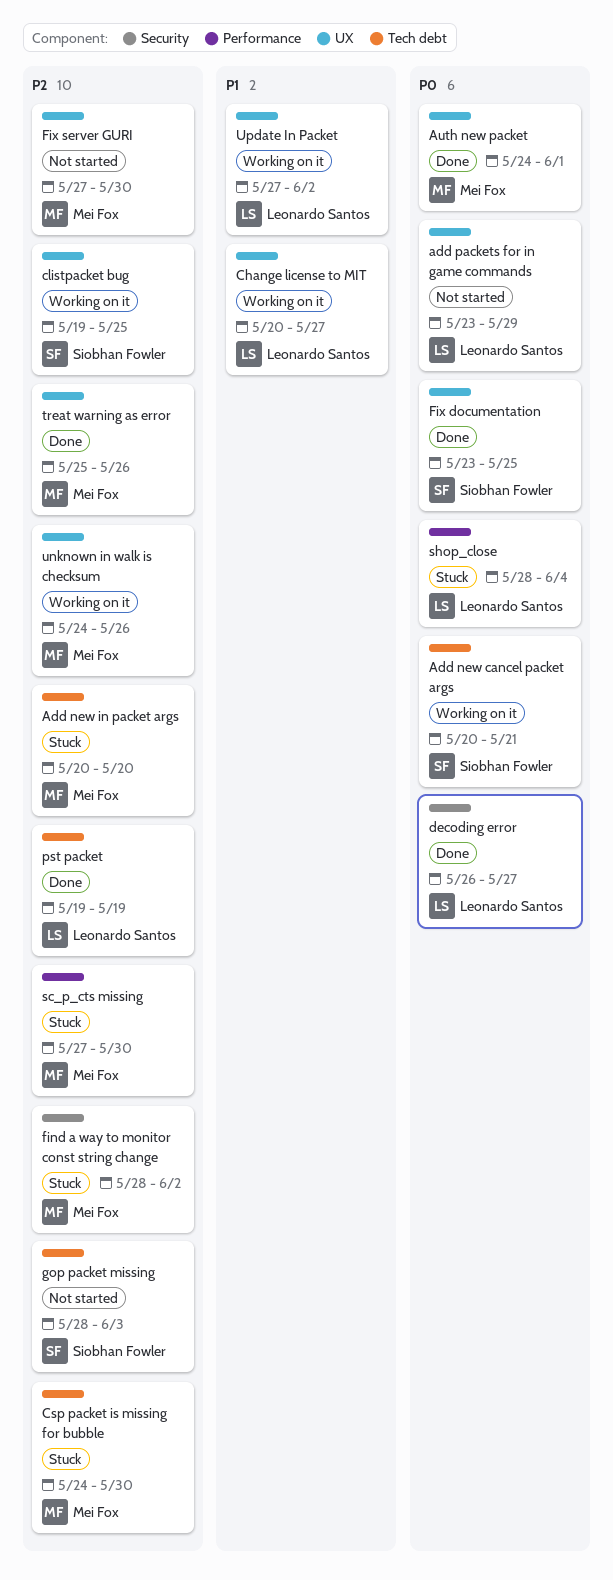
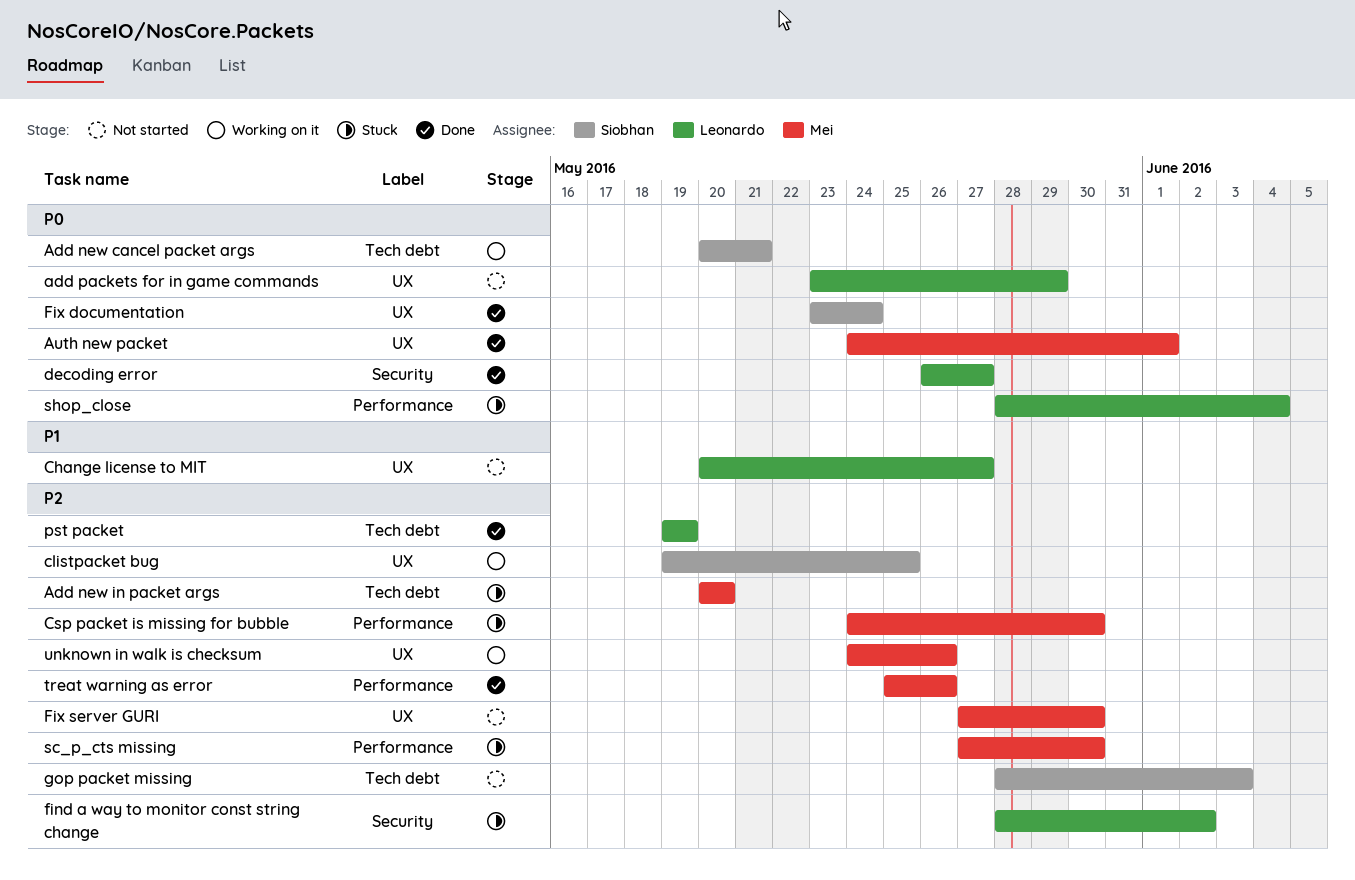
Change license to MIT, status: Working on it -> Not started
Csp packet is missing for bubble, label: Tech debt -> Performance
find a way to monitor const string change, owner: Mei Fox -> Leonardo Santos
Fix documentation, due: May 25 -> May 24
treat warning as error, label: UX -> Performance
Update In Packet: present -> none

